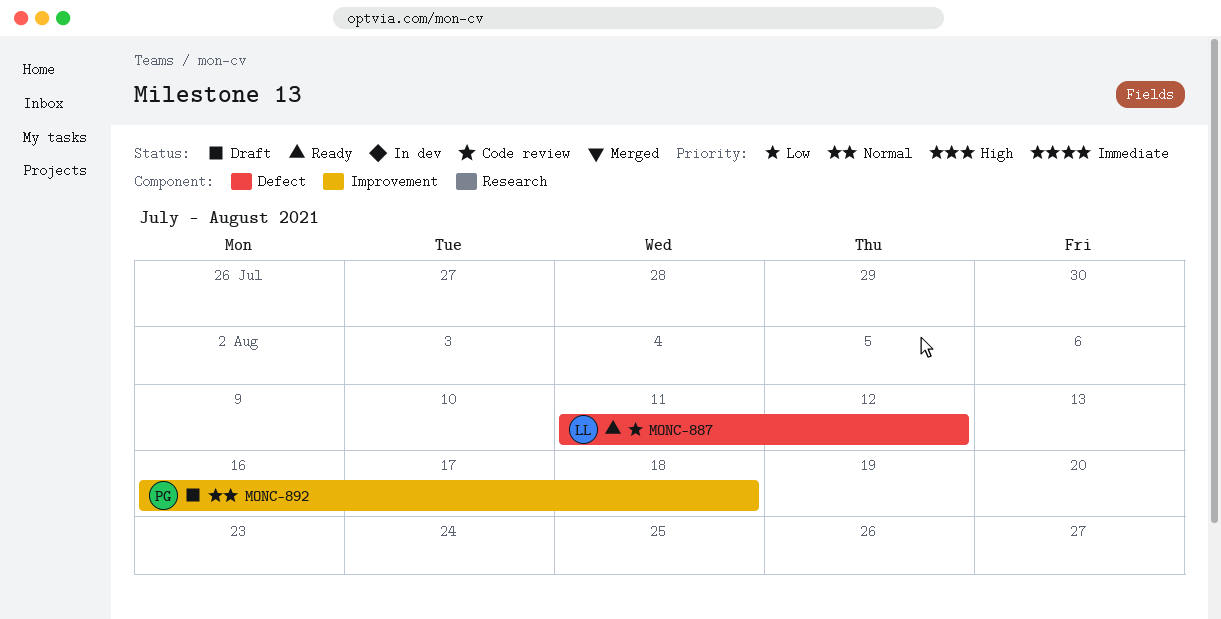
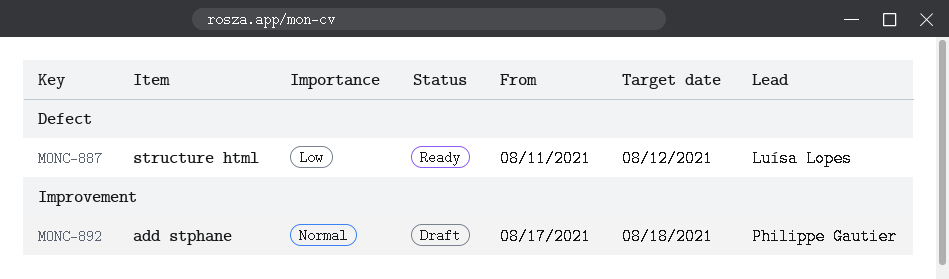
MONC-892, start: Aug 16 -> Aug 17

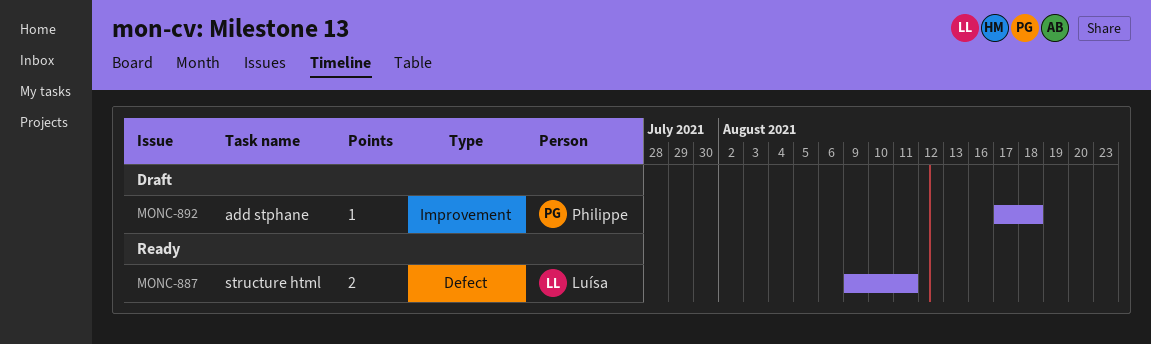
MONC-887, start: Aug 11 -> Aug 9
MONC-887, due: Aug 12 -> Aug 11

